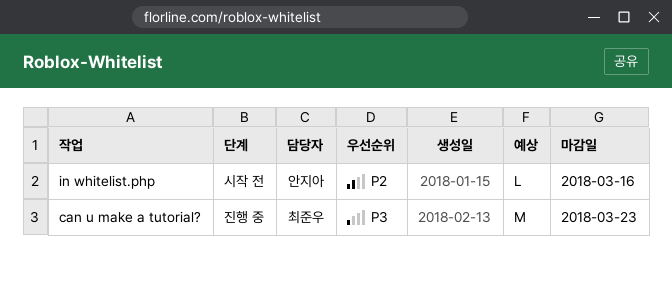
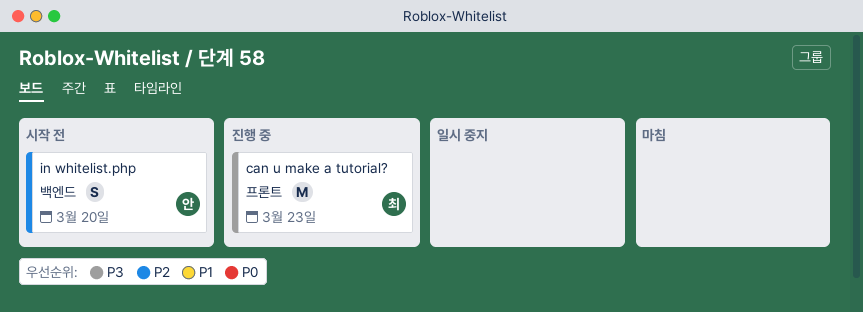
in whitelist.php, estimate: L -> S
in whitelist.php, due: Mar 16 -> Mar 20

